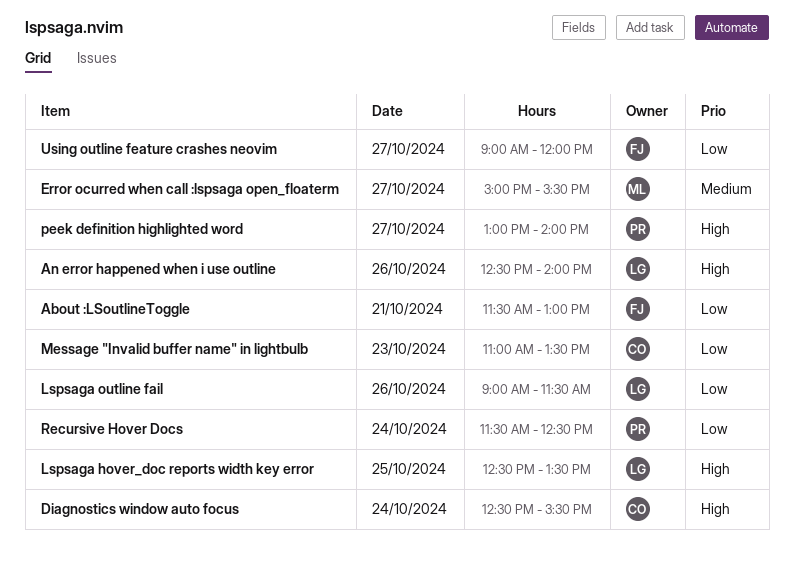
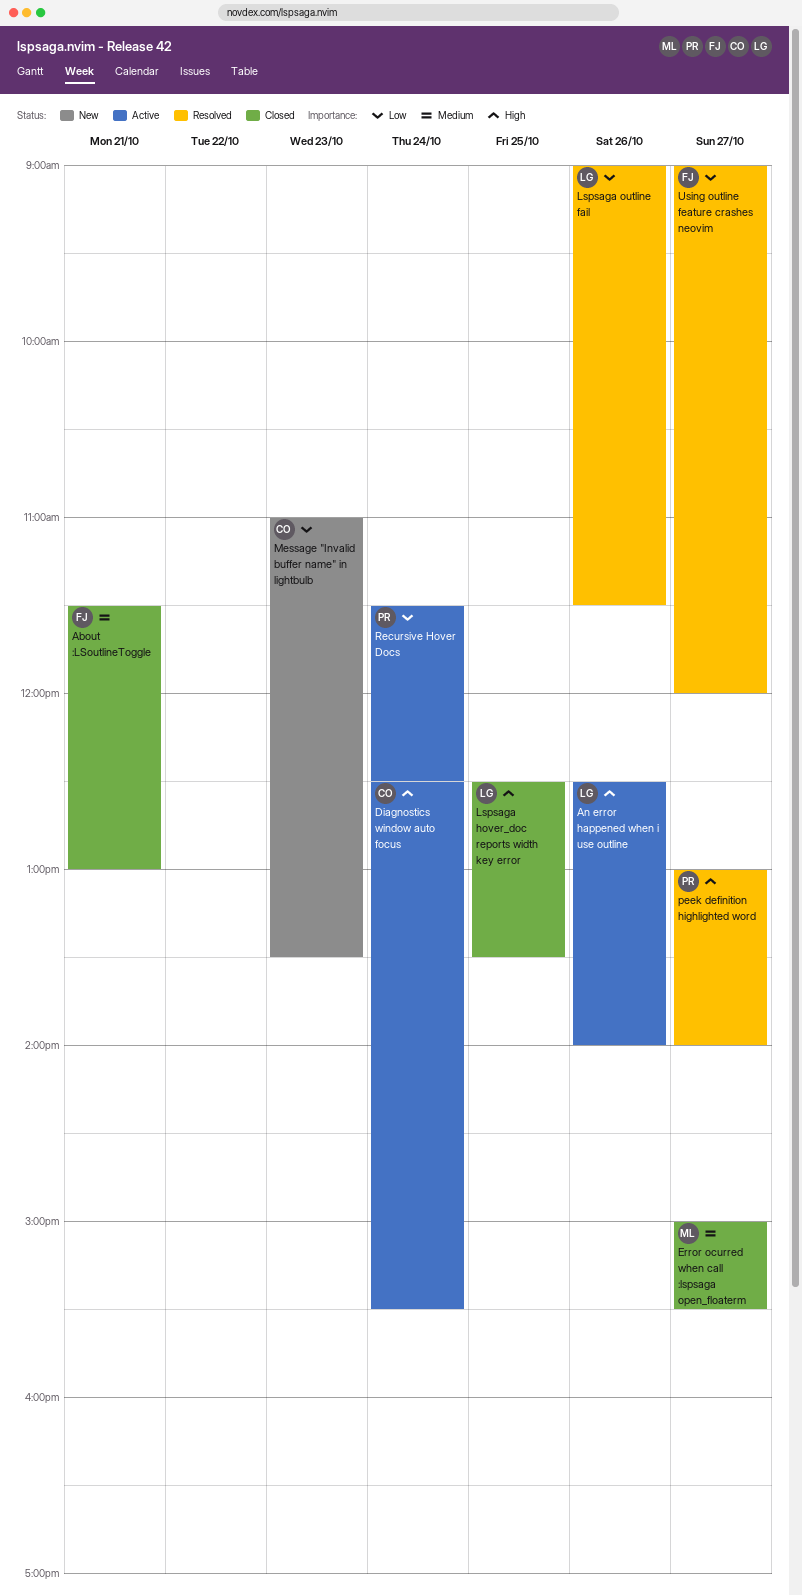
About :LSoutlineToggle, priority: Low -> Medium

